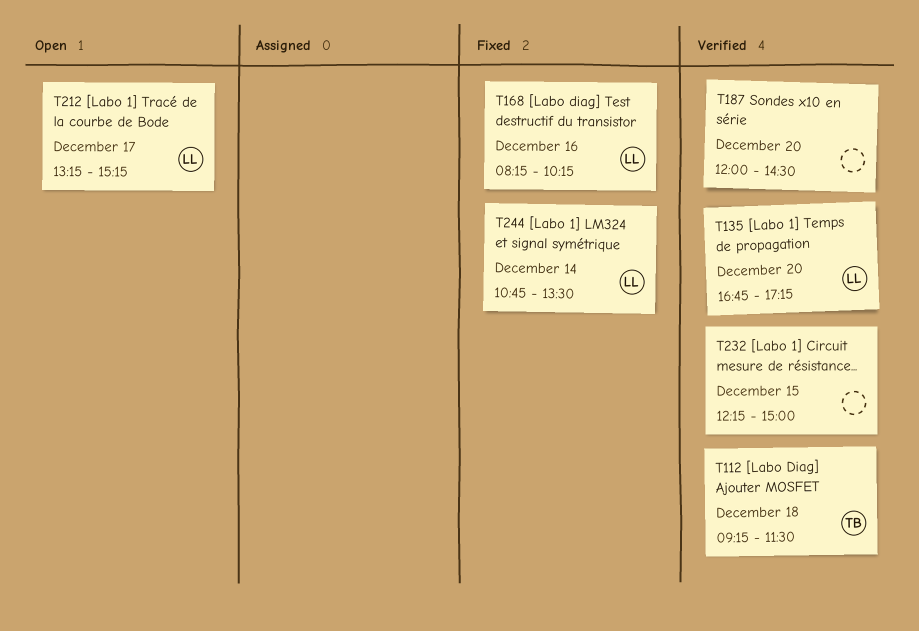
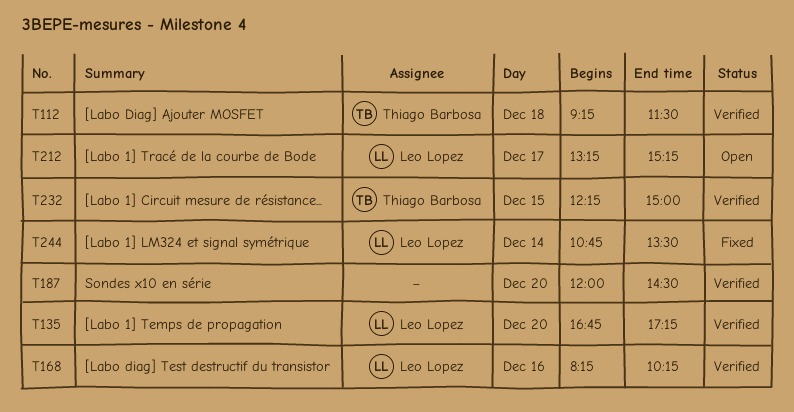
T168, status: Fixed -> Verified
T232, owner: none -> Thiago Barbosa

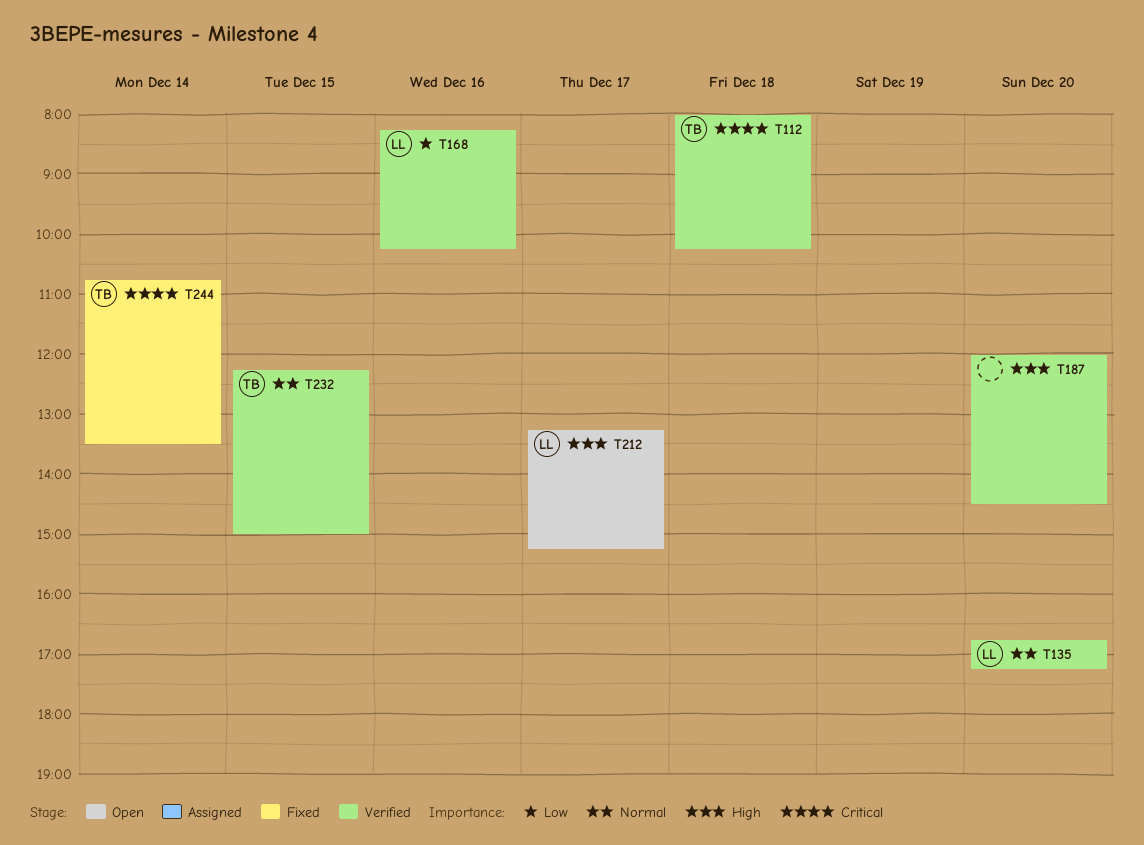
T112, begins: 09:15 -> 08:00
T112, ends: 11:30 -> 10:15
T244, owner: Leo Lopez -> Thiago Barbosa

